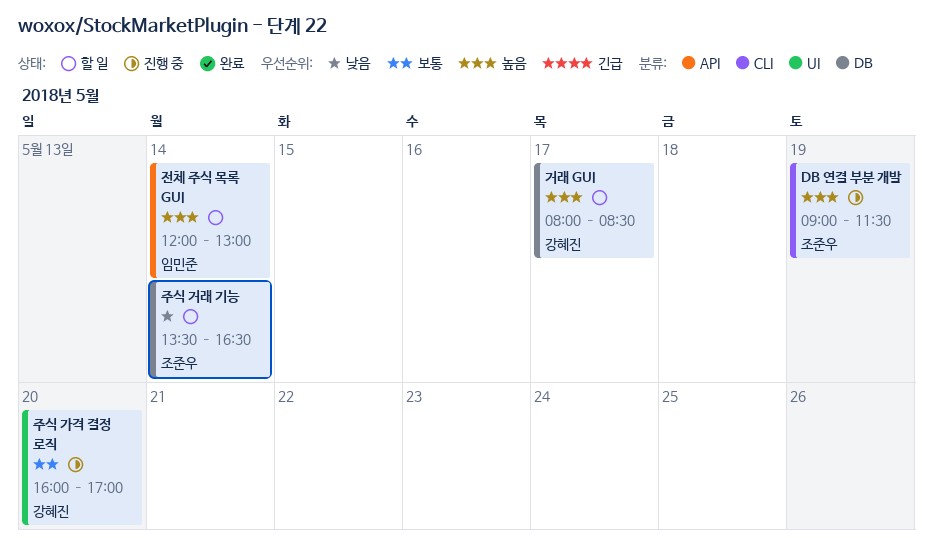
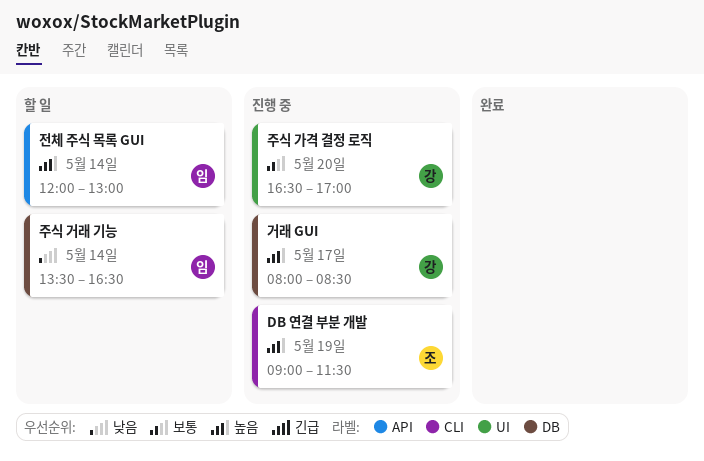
거래 GUI, status: 할 일 -> 진행 중
주식 가격 결정 로직, begins: 16:00 -> 16:30
주식 거래 기능, owner: 조준우 -> 임민준

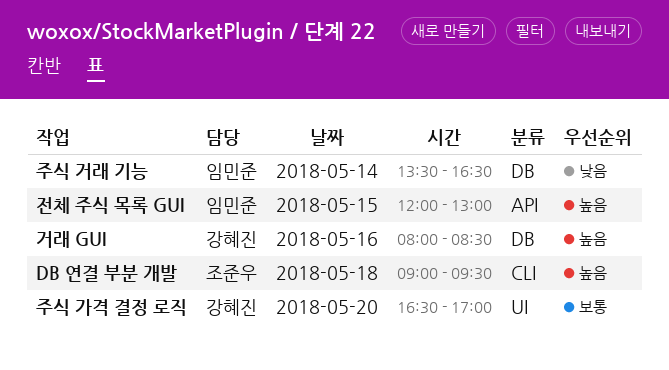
DB 연결 부분 개발, day: May 19 -> May 18
DB 연결 부분 개발, ends: 11:30 -> 09:30
거래 GUI, day: May 17 -> May 16
전체 주식 목록 GUI, day: May 14 -> May 15

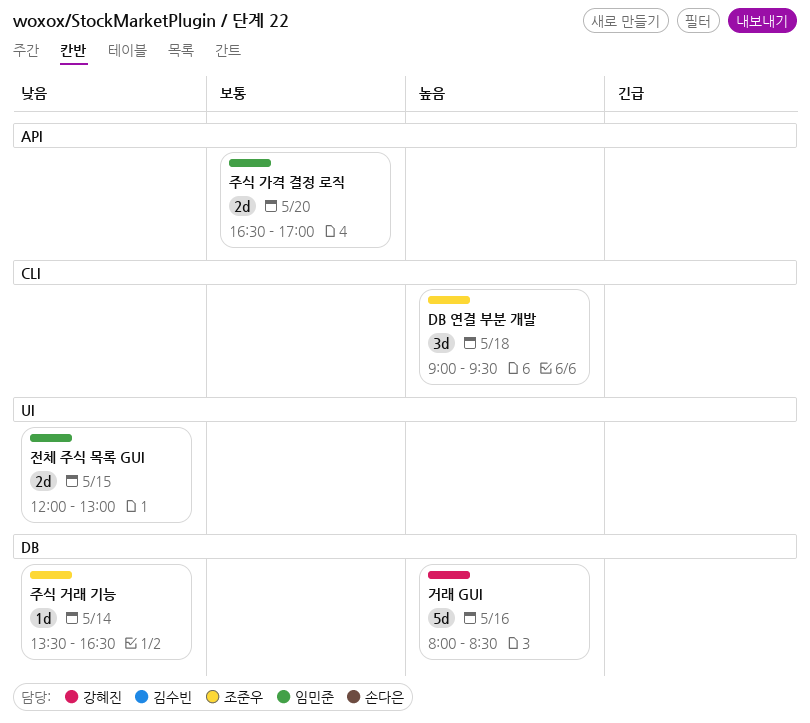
전체 주식 목록 GUI, priority: 높음 -> 낮음
전체 주식 목록 GUI, label: API -> UI
주식 가격 결정 로직, owner: 강혜진 -> 임민준
주식 가격 결정 로직, label: UI -> API
주식 거래 기능, owner: 임민준 -> 조준우

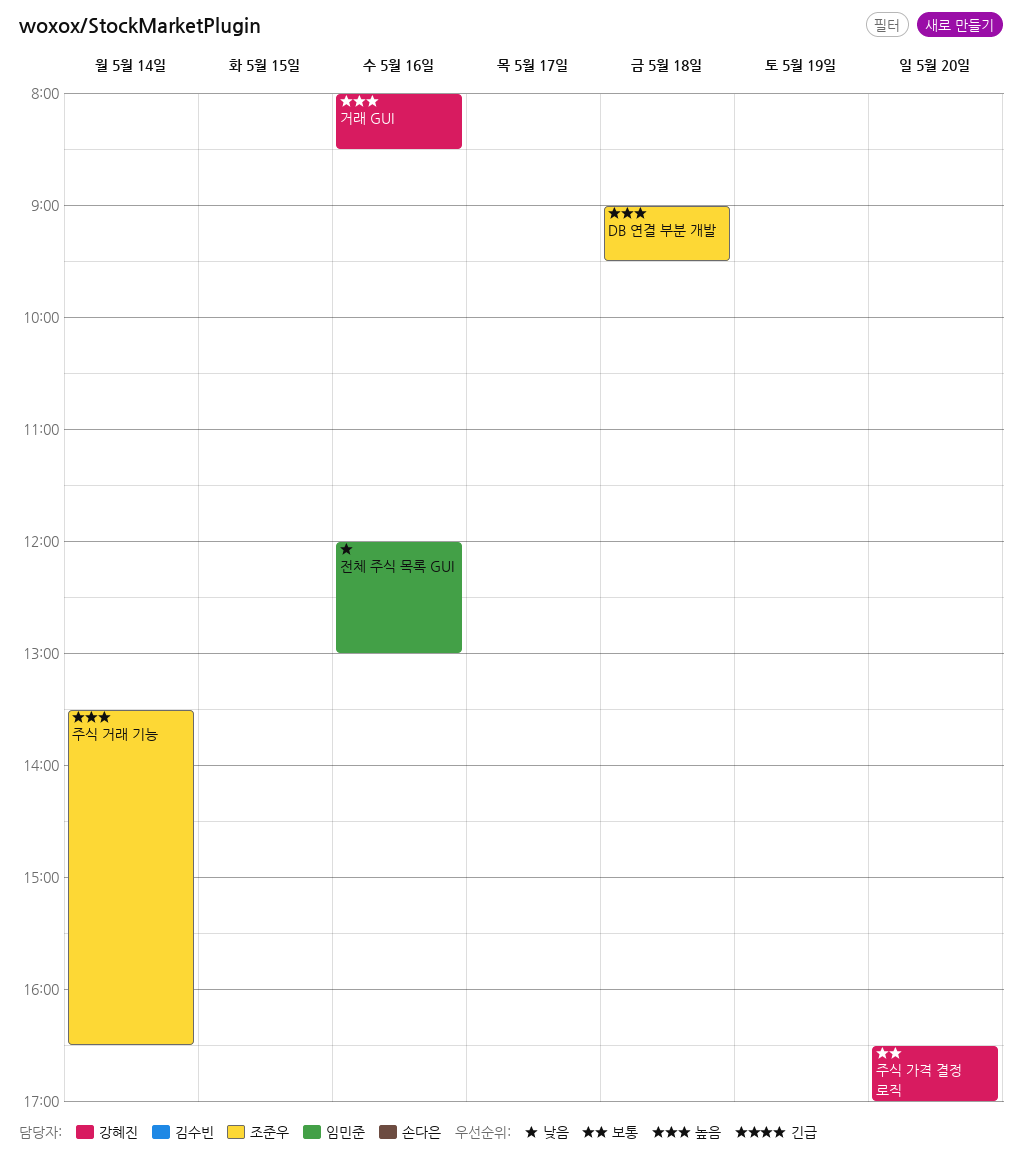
전체 주식 목록 GUI, day: May 15 -> May 16
주식 가격 결정 로직, owner: 임민준 -> 강혜진
주식 거래 기능, priority: 낮음 -> 높음

